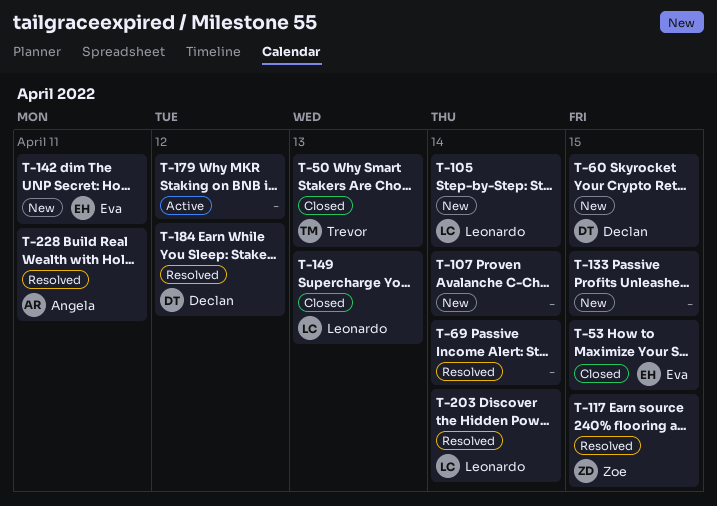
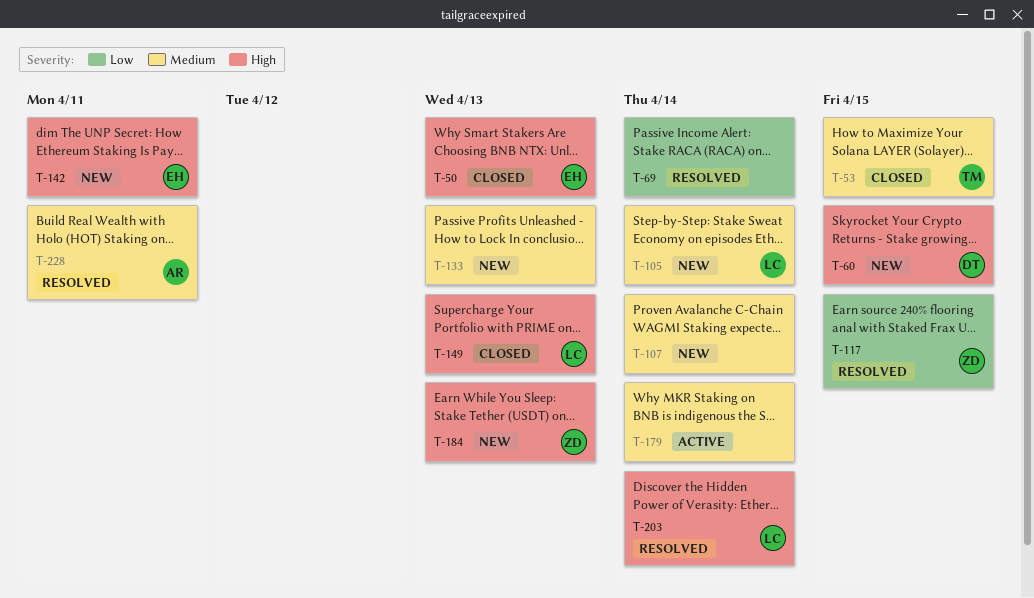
T-50, owner: Trevor -> Eva
T-53, owner: Eva -> Trevor
T-133, due: Apr 15 -> Apr 13
T-179, due: Apr 12 -> Apr 14
T-184, status: Resolved -> New
T-184, owner: Declan -> Zoe
T-184, due: Apr 12 -> Apr 13

